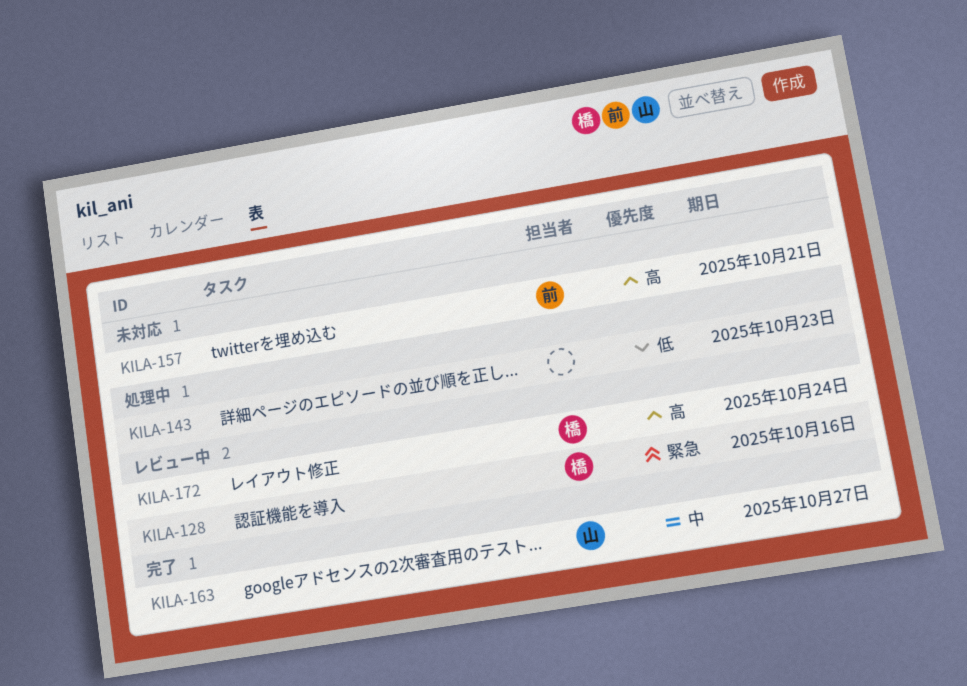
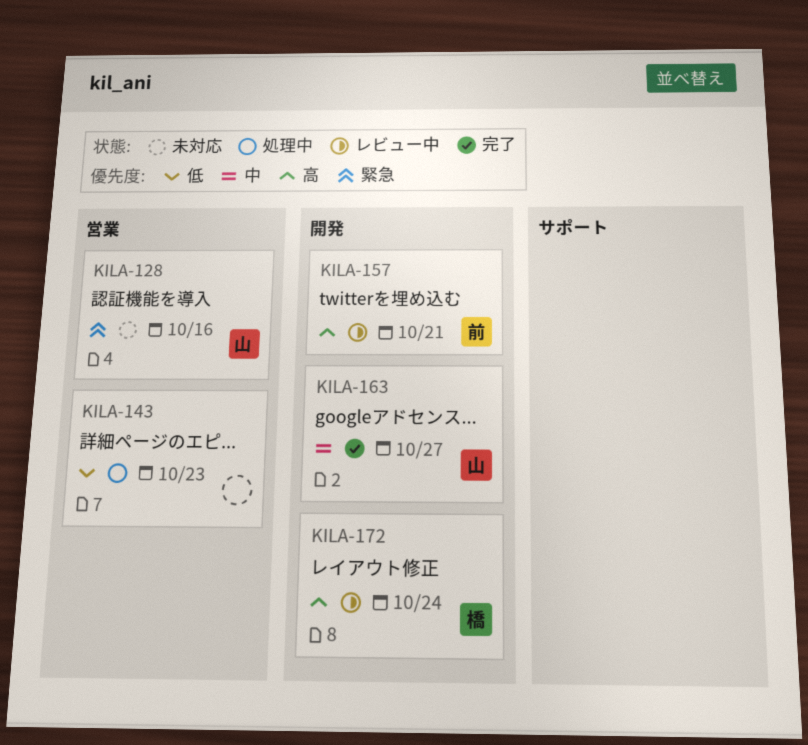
KILA-128, status: レビュー中 -> 未対応
KILA-128, owner: 橋 -> 山
KILA-157, status: 未対応 -> レビュー中

